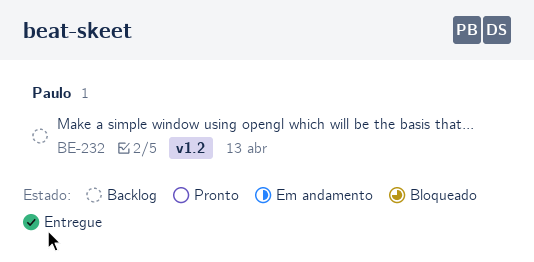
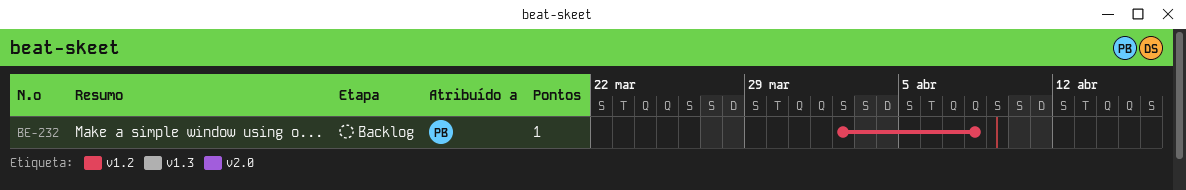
BE-232, due: Apr 13 -> Apr 8

